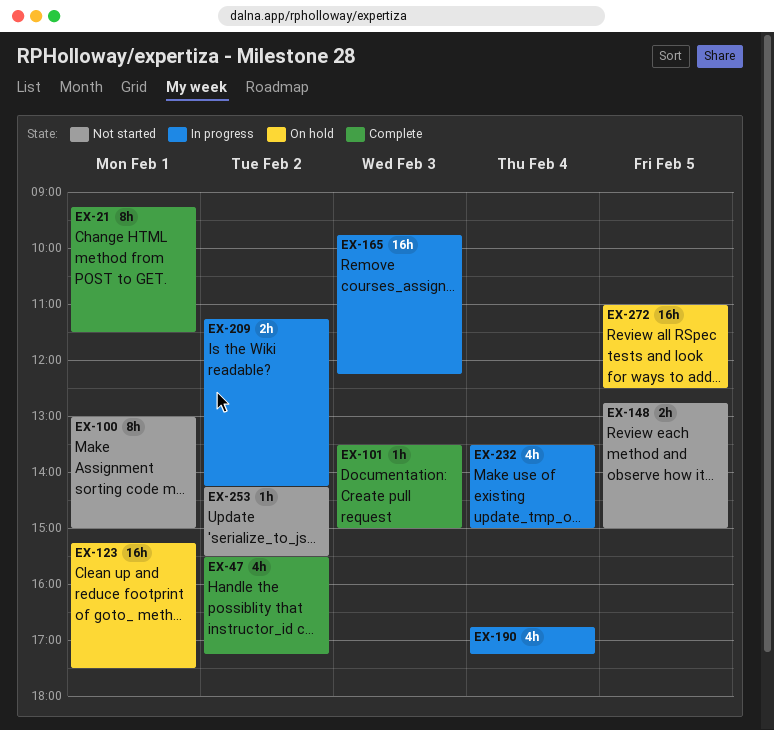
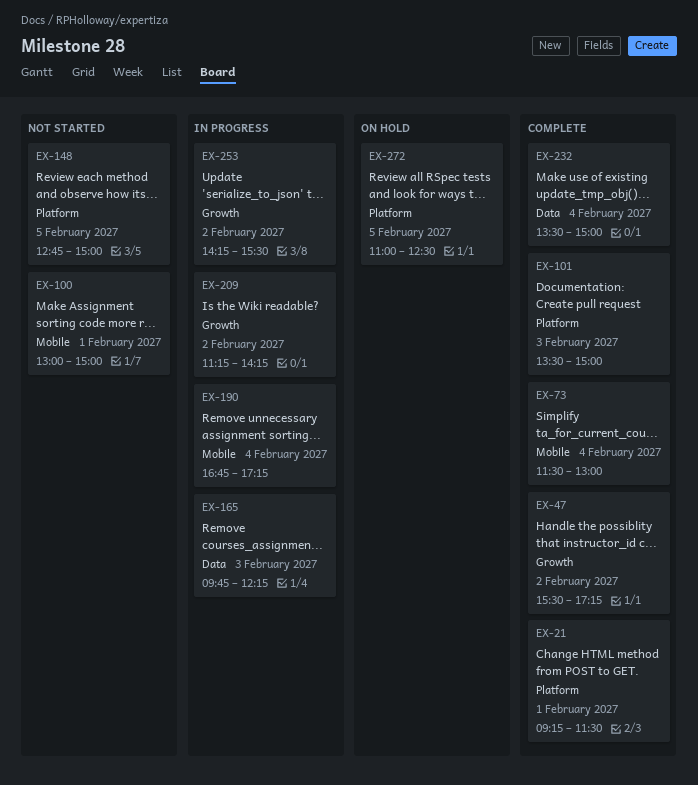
EX-73: none -> present
EX-123: present -> none
EX-232, status: In progress -> Complete
EX-253, status: Not started -> In progress

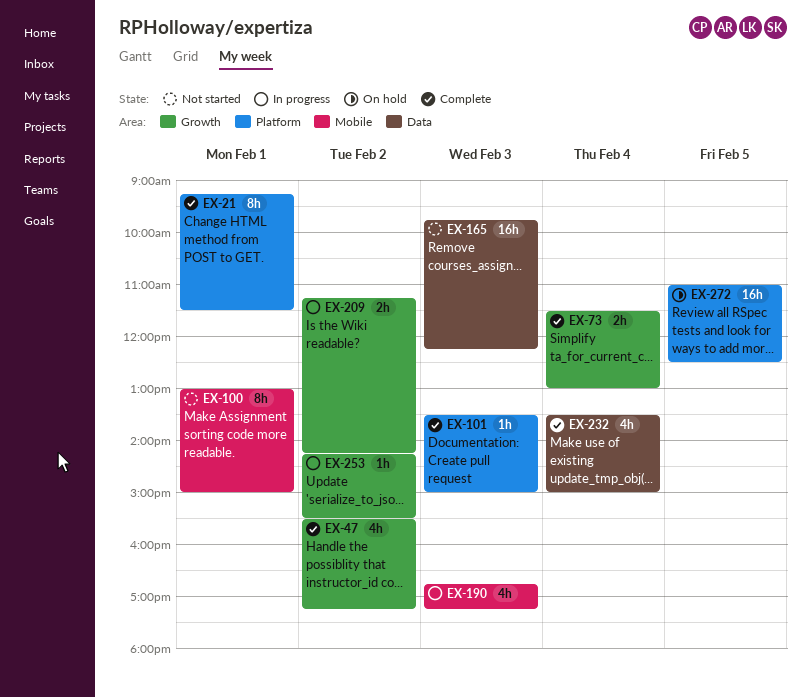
EX-73, label: Mobile -> Growth
EX-148: present -> none
EX-165, status: In progress -> Not started
EX-190, day: Feb 4 -> Feb 3

